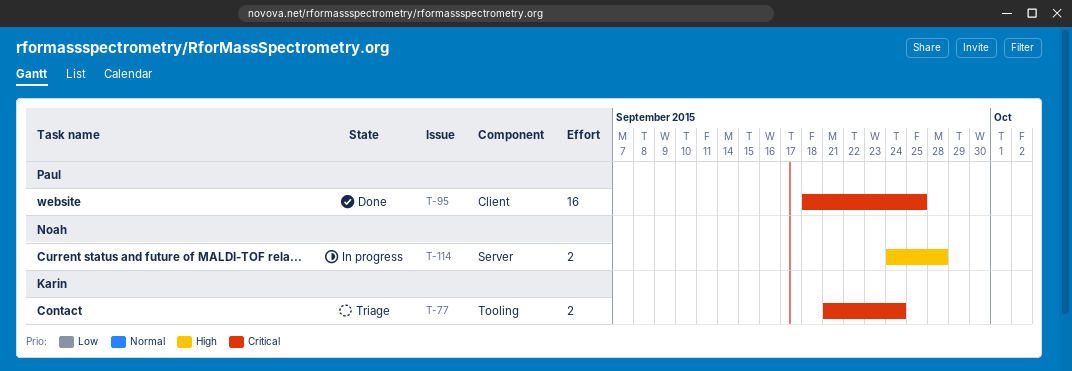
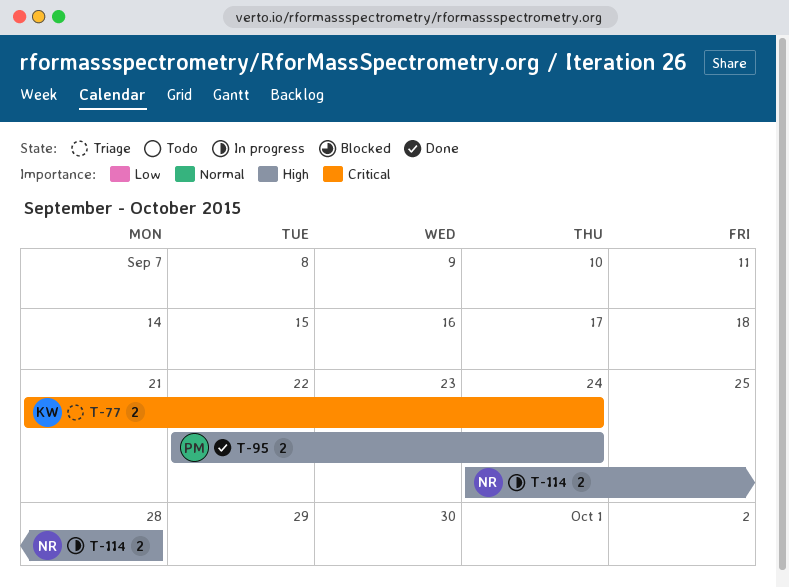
T-95, priority: Critical -> High
T-95, estimate: 16 -> 2
T-95, start: Sep 18 -> Sep 22
T-95, due: Sep 25 -> Sep 24

